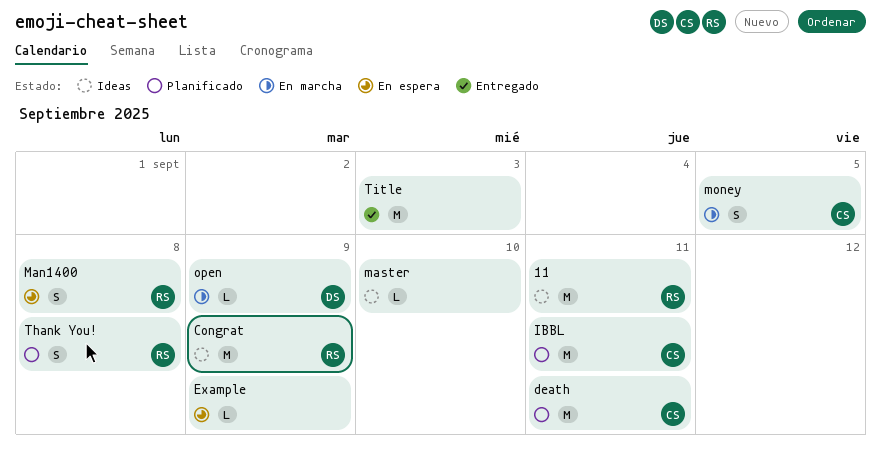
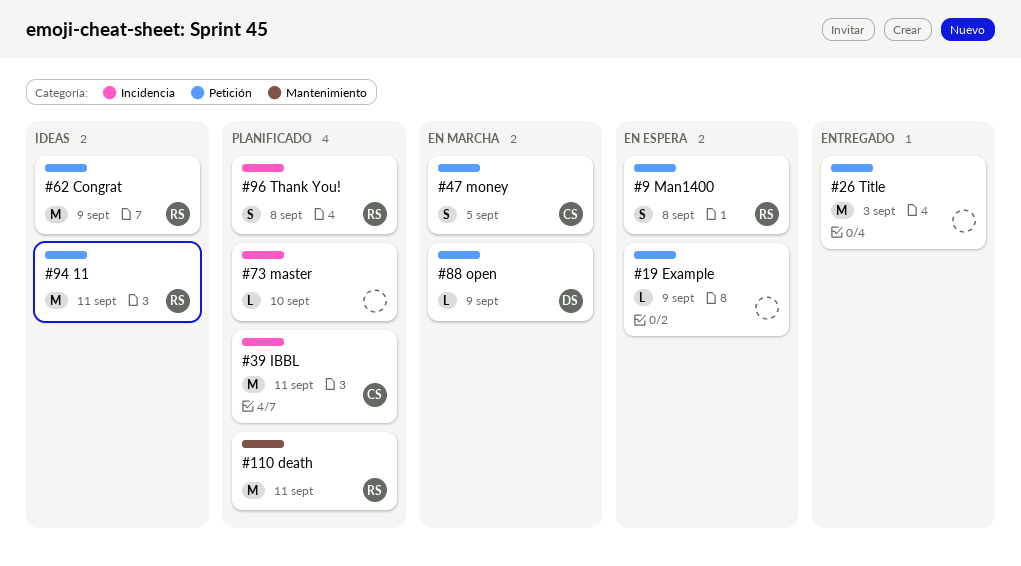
death, owner: CS -> RS
master, status: Ideas -> Planificado

